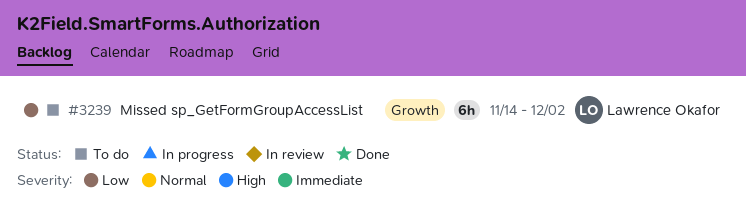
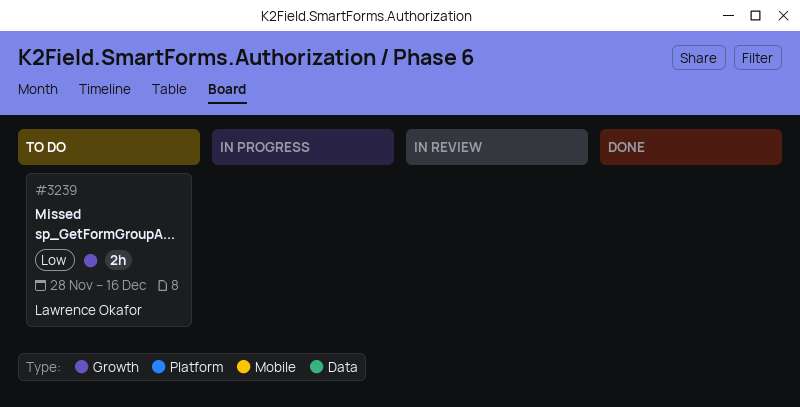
#3239, estimate: 6h -> 2h
#3239, start: Nov 14 -> Nov 28
#3239, due: Dec 2 -> Dec 16

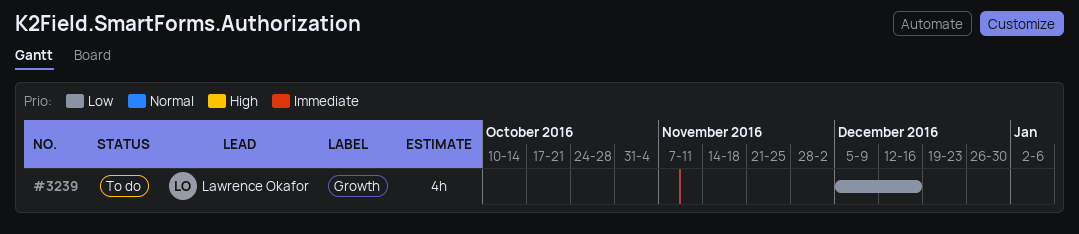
#3239, estimate: 2h -> 4h
#3239, start: Nov 28 -> Dec 5

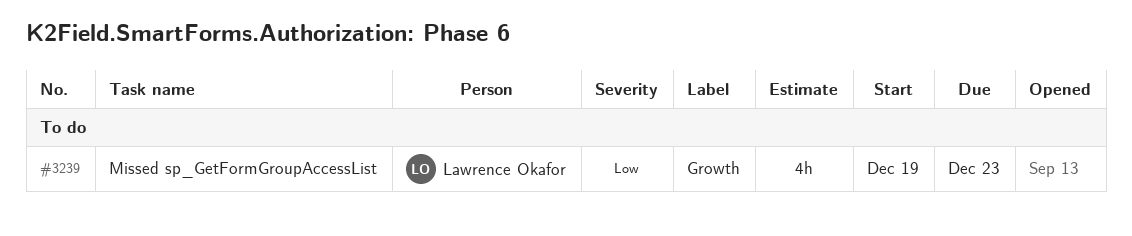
#3239, start: Dec 5 -> Dec 19
#3239, due: Dec 16 -> Dec 23

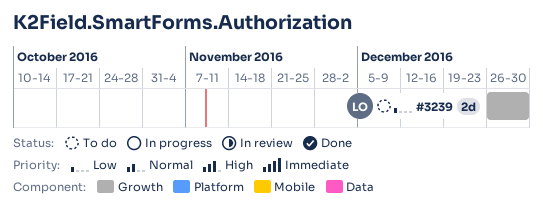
#3239, estimate: 4h -> 2d
#3239, start: Dec 19 -> Dec 26
#3239, due: Dec 23 -> Dec 30

